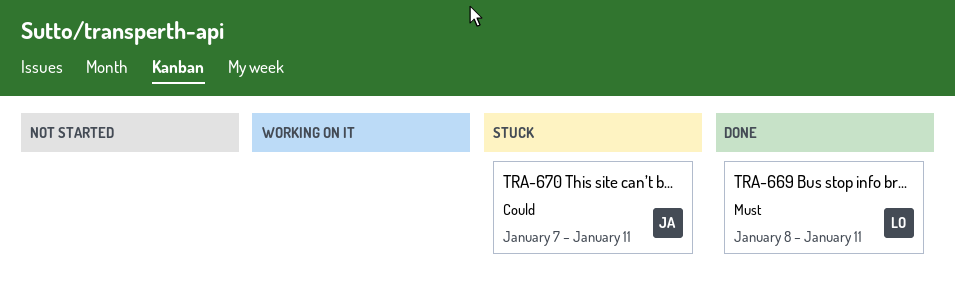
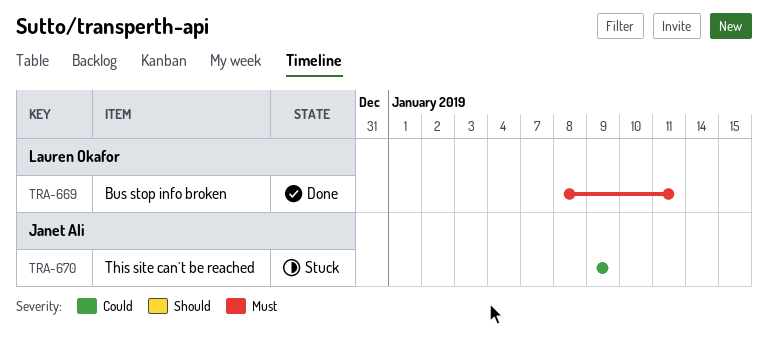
TRA-670, start: Jan 7 -> Jan 9
TRA-670, due: Jan 11 -> Jan 9

